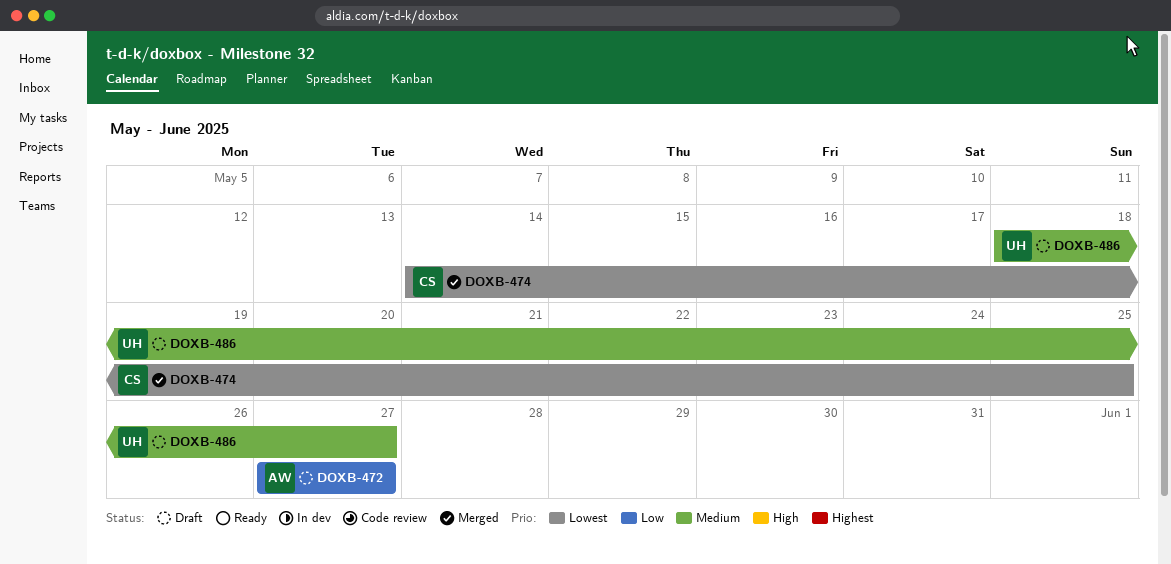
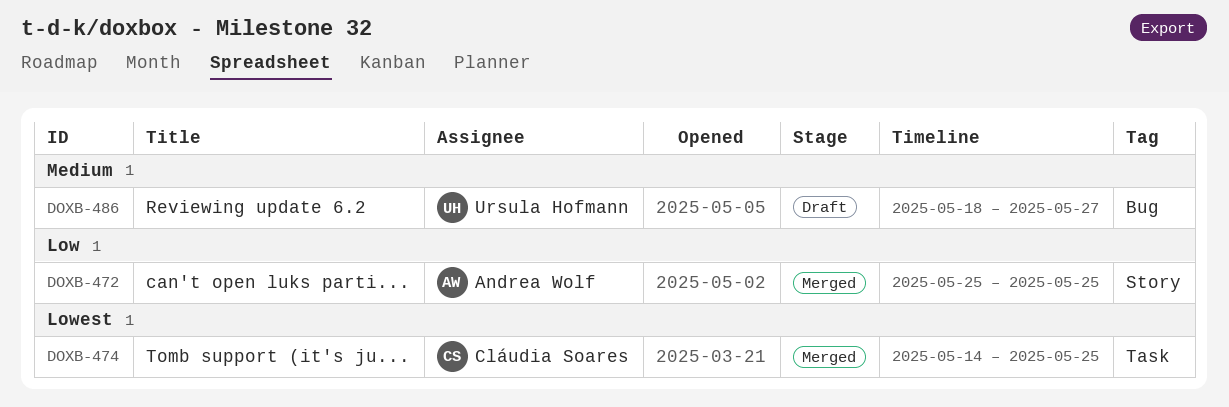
DOXB-472, status: Draft -> Merged
DOXB-472, start: May 27 -> May 25
DOXB-472, due: May 27 -> May 25

